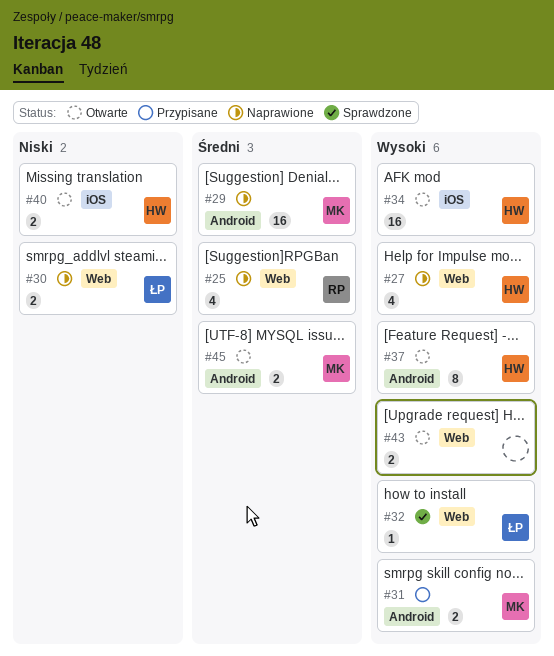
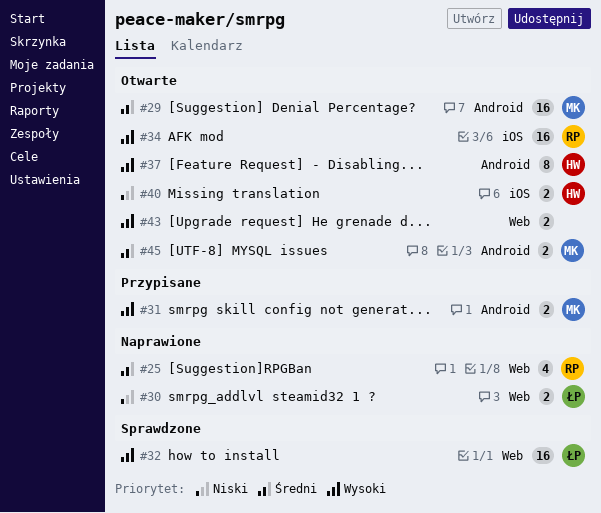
#27: present -> none
#29, status: Naprawione -> Otwarte
#32, estimate: 1 -> 16
#34, owner: HW -> RP

